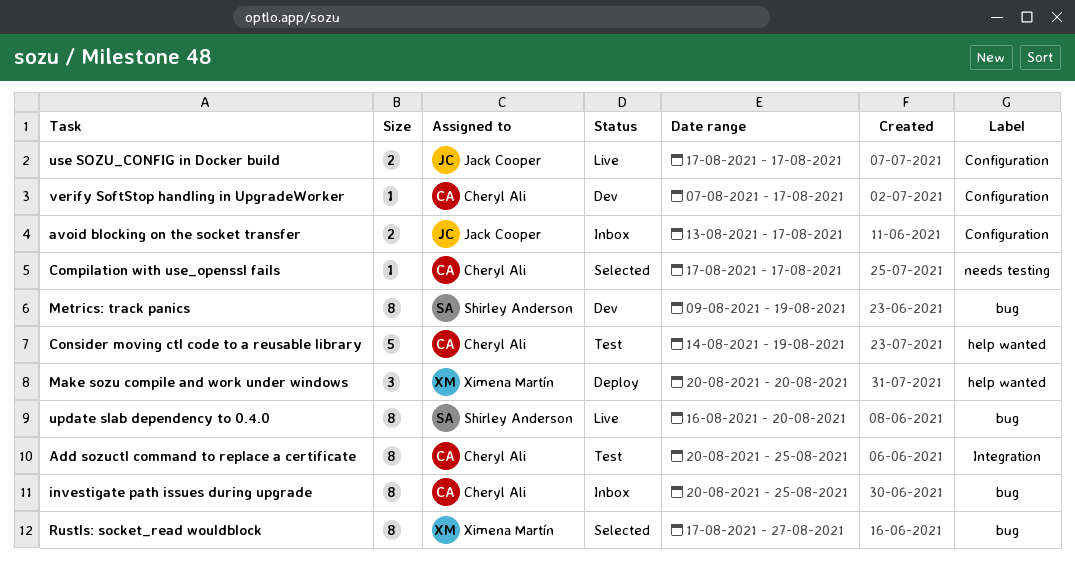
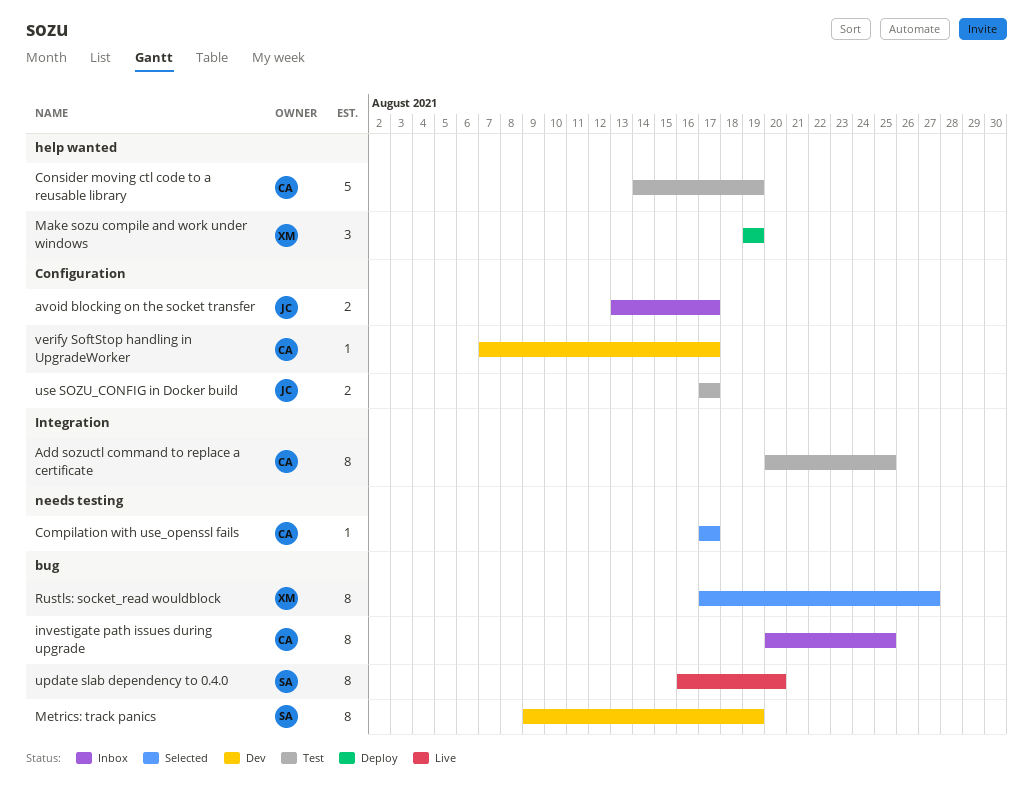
Make sozu compile and work under windows, start: Aug 20 -> Aug 19
Make sozu compile and work under windows, due: Aug 20 -> Aug 19
use SOZU_CONFIG in Docker build, status: Live -> Test

